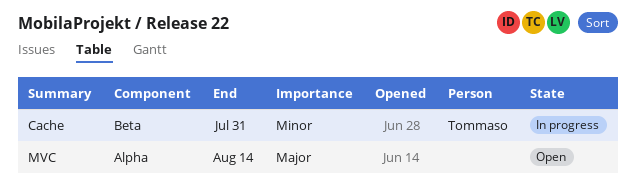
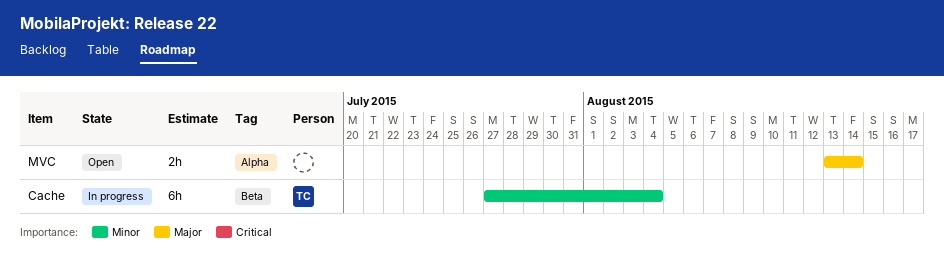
Cache, due: Jul 31 -> Aug 4

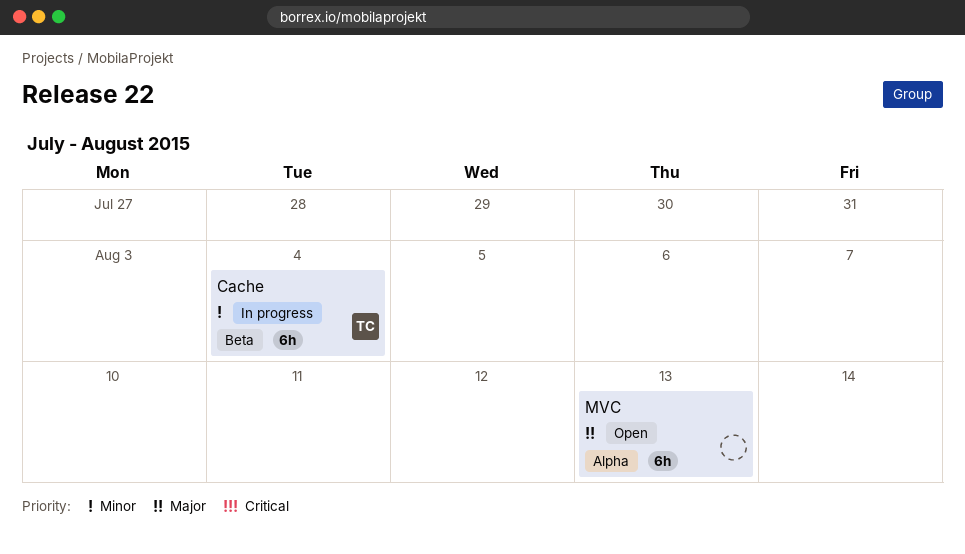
MVC, estimate: 2h -> 6h
MVC, due: Aug 14 -> Aug 13

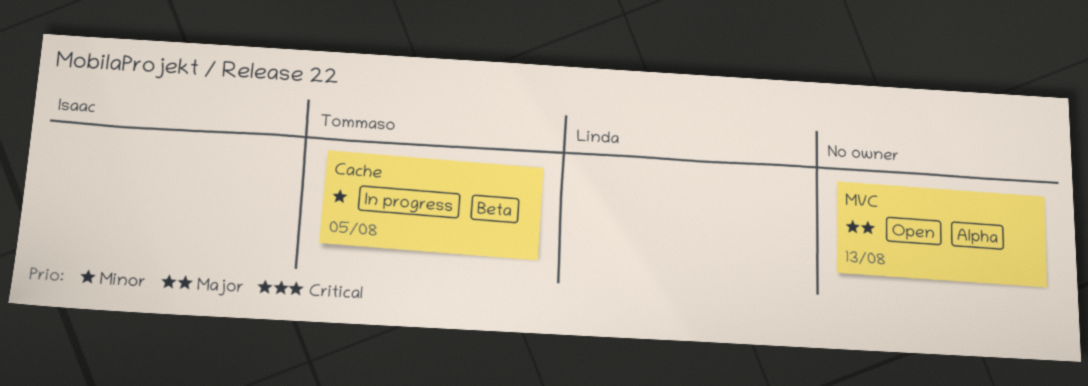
Cache, due: Aug 4 -> Aug 5

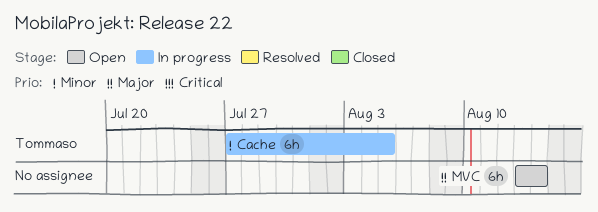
MVC, due: Aug 13 -> Aug 14

